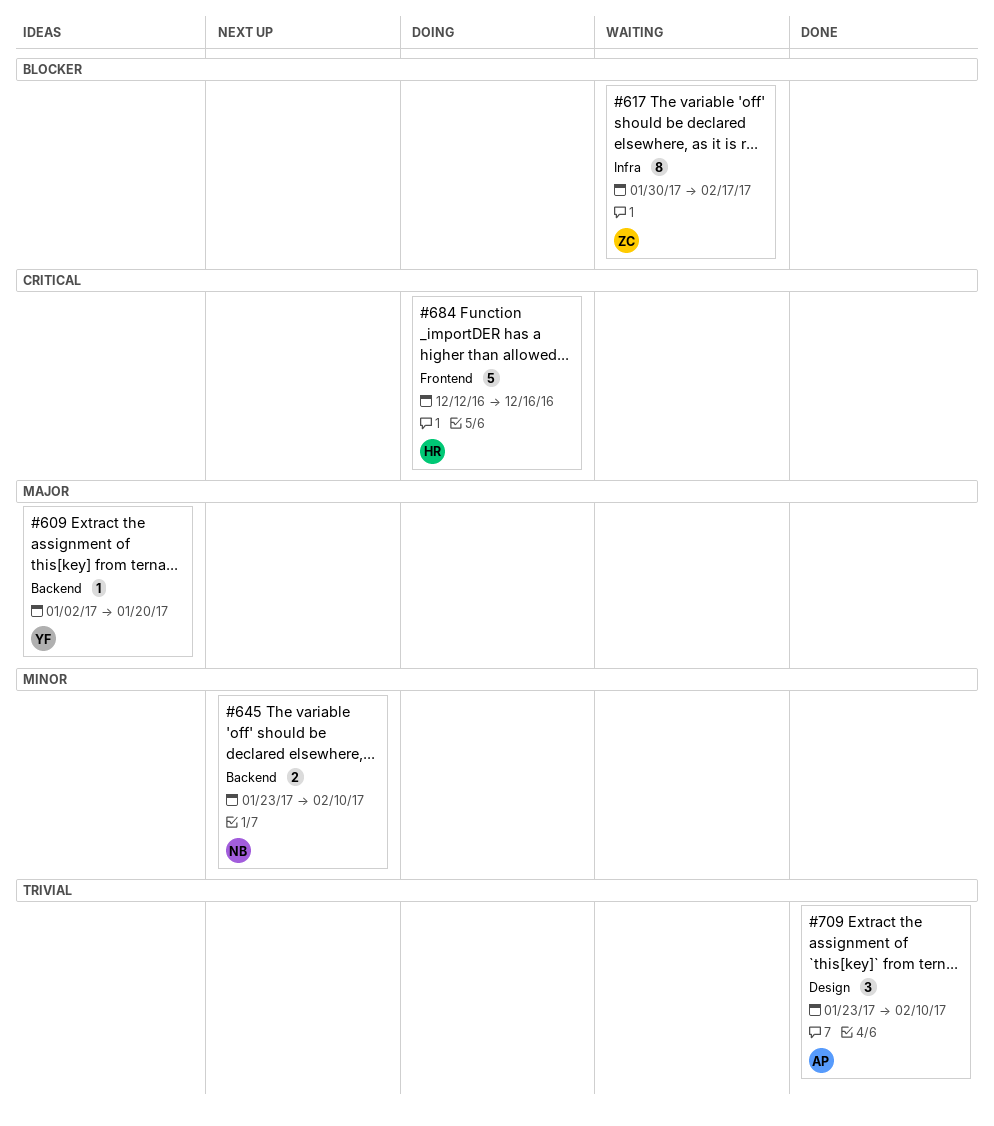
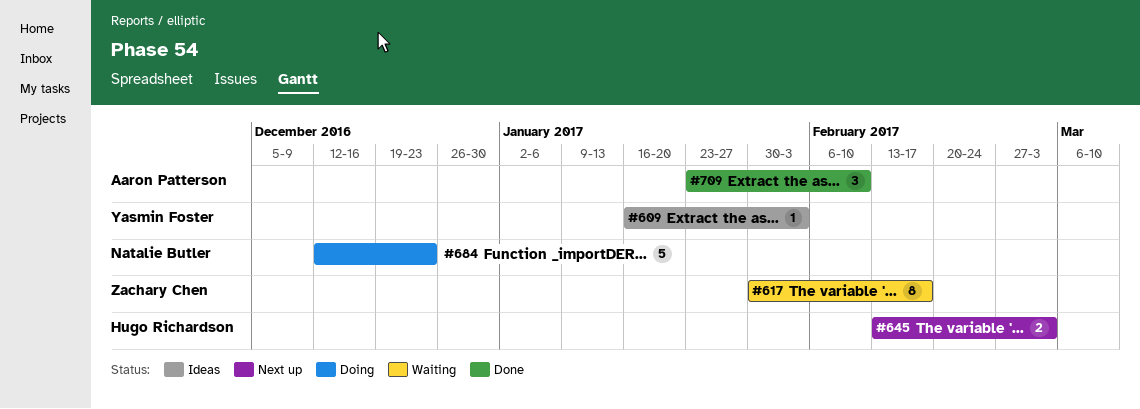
#609, start: Jan 2 -> Jan 16
#609, due: Jan 20 -> Feb 3
#645, owner: Natalie Butler -> Hugo Richardson
#645, start: Jan 23 -> Feb 13
#645, due: Feb 10 -> Mar 3
#684, owner: Hugo Richardson -> Natalie Butler
#684, due: Dec 16 -> Dec 23

